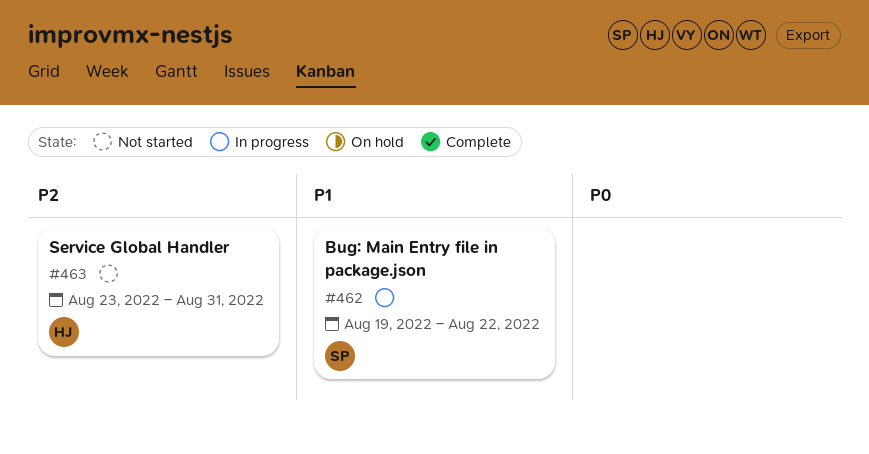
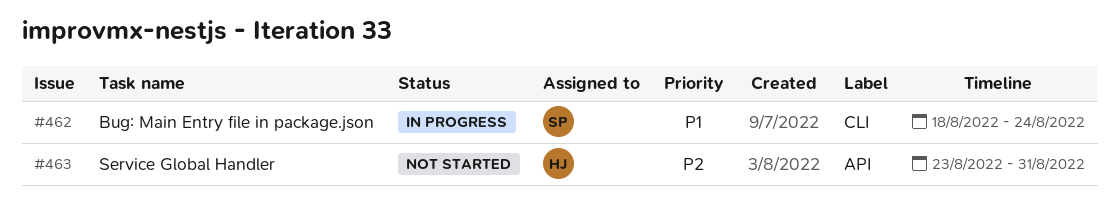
#462, start: Aug 19 -> Aug 18
#462, due: Aug 22 -> Aug 24

